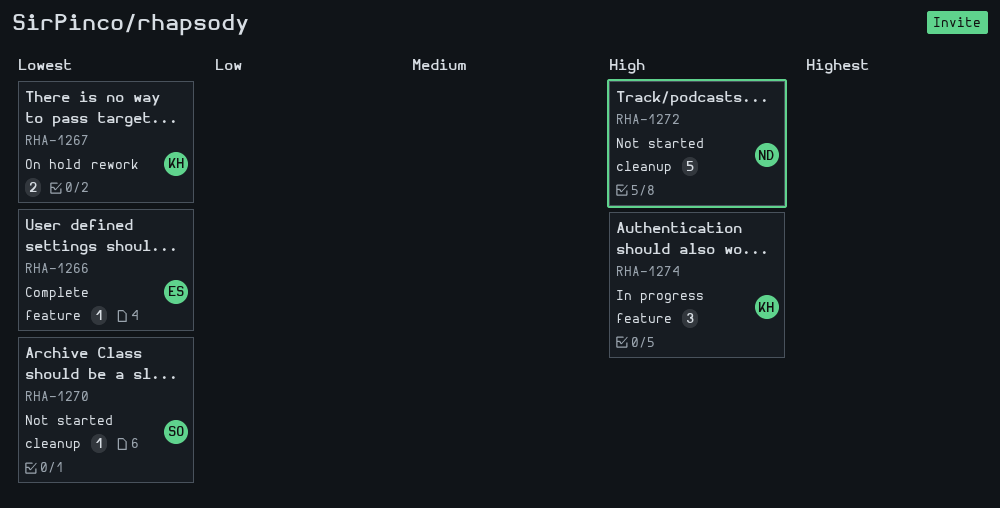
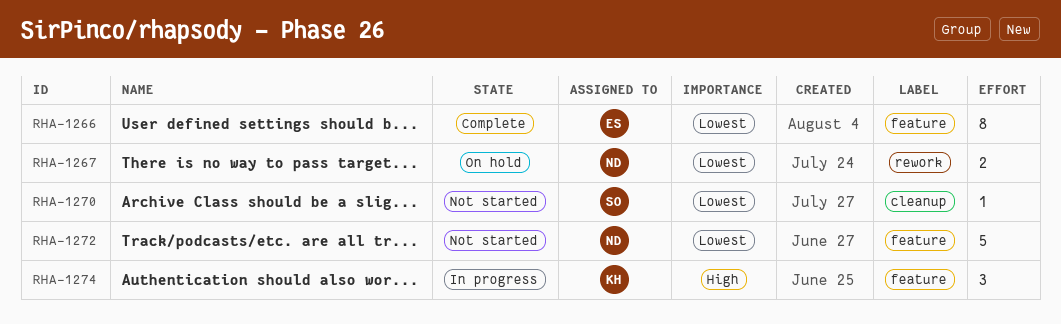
RHA-1266, estimate: 1 -> 8
RHA-1267, owner: KH -> ND
RHA-1272, priority: High -> Lowest
RHA-1272, label: cleanup -> feature

